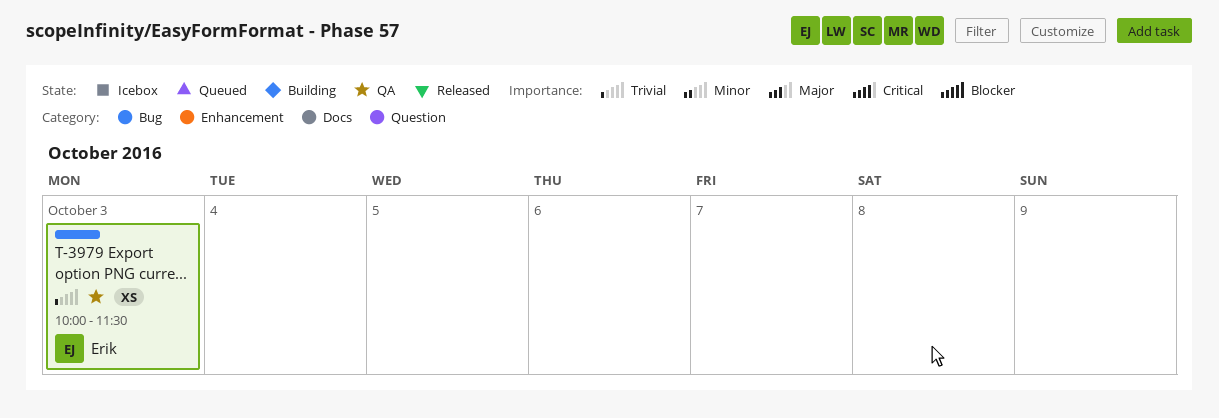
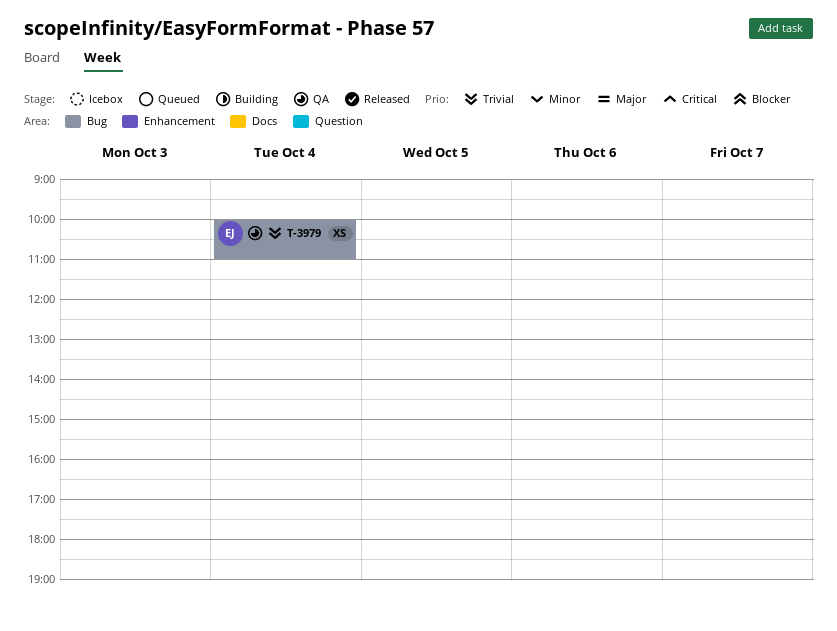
T-3979, day: Oct 3 -> Oct 4
T-3979, ends: 11:30 -> 11:00

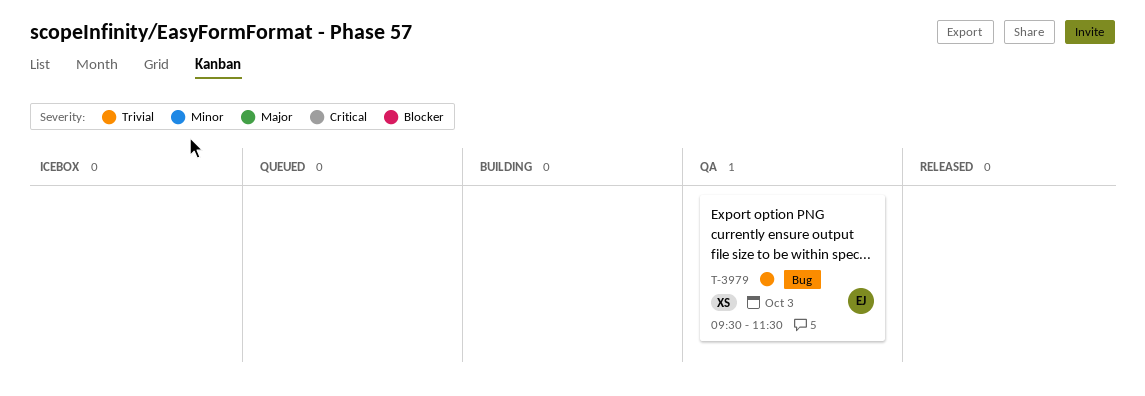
T-3979, day: Oct 4 -> Oct 3
T-3979, begins: 10:00 -> 09:30
T-3979, ends: 11:00 -> 11:30

